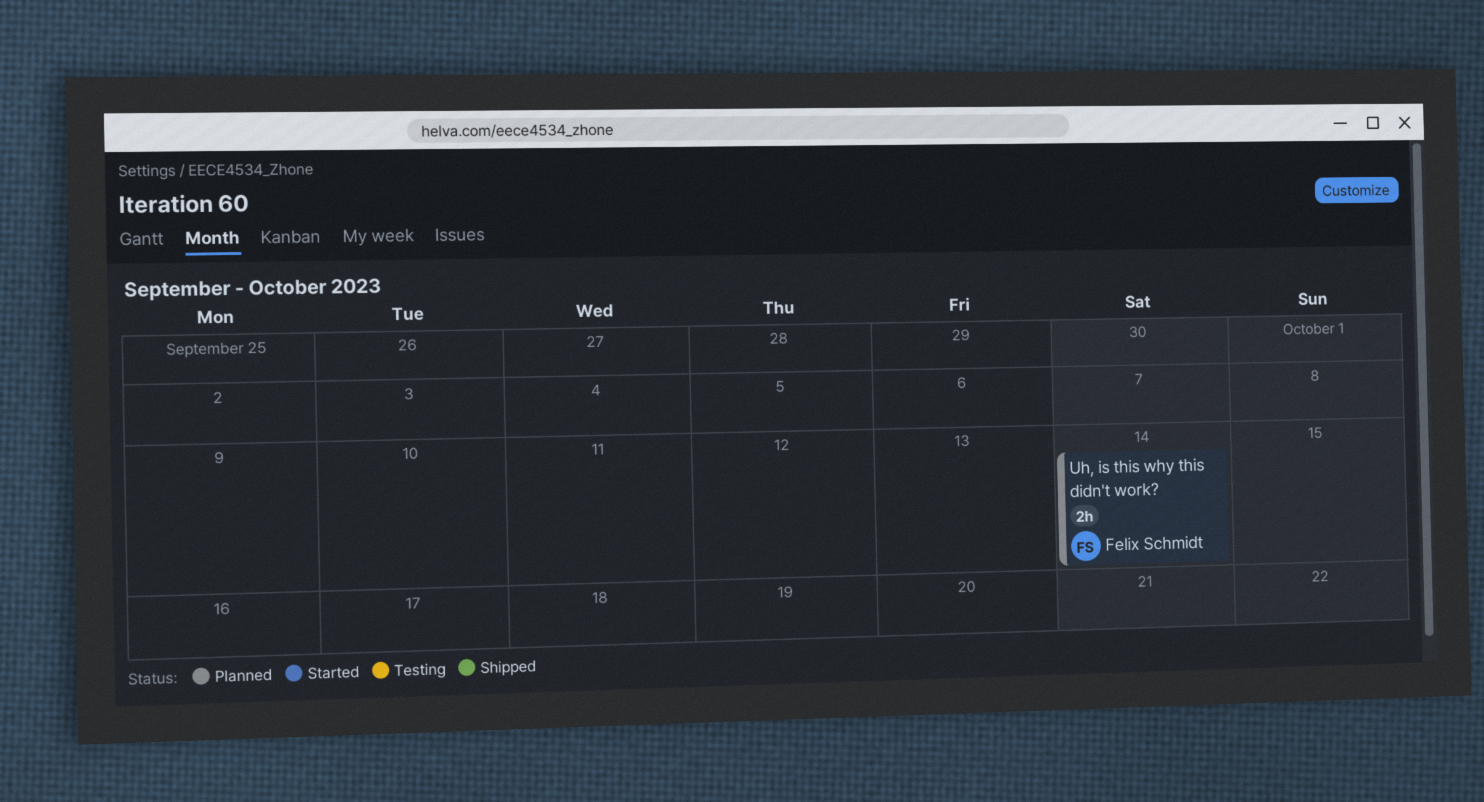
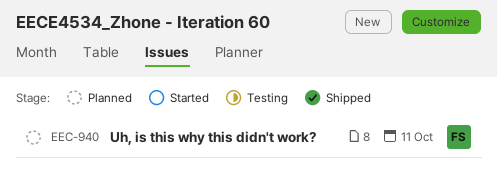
Uh, is this why this didn't work?, due: Oct 14 -> Oct 11

